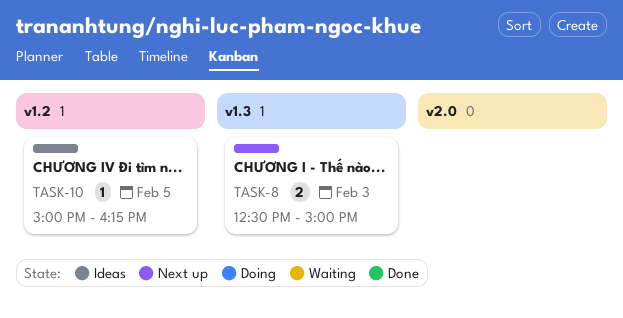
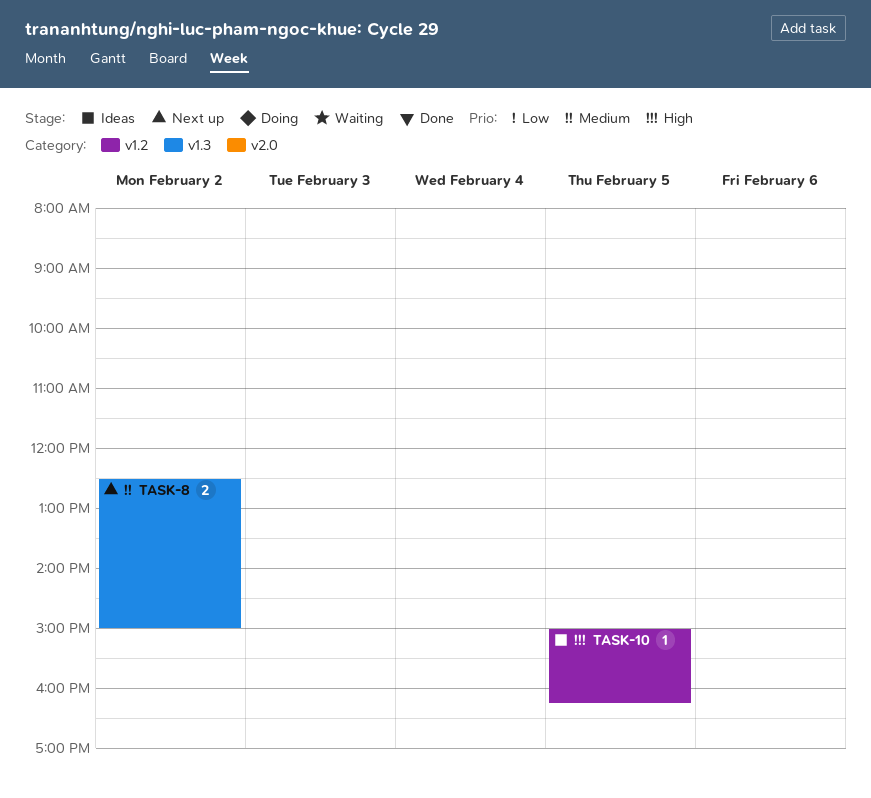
TASK-8, day: Feb 3 -> Feb 2

